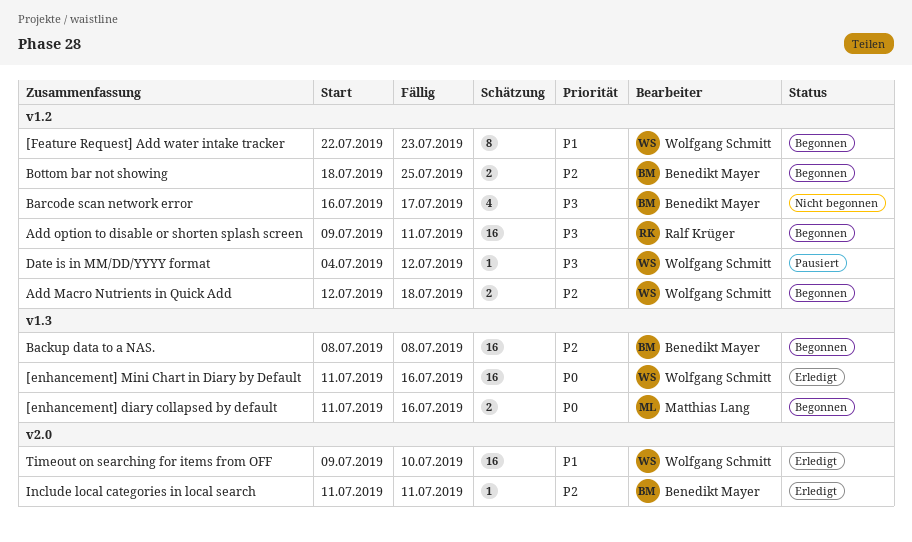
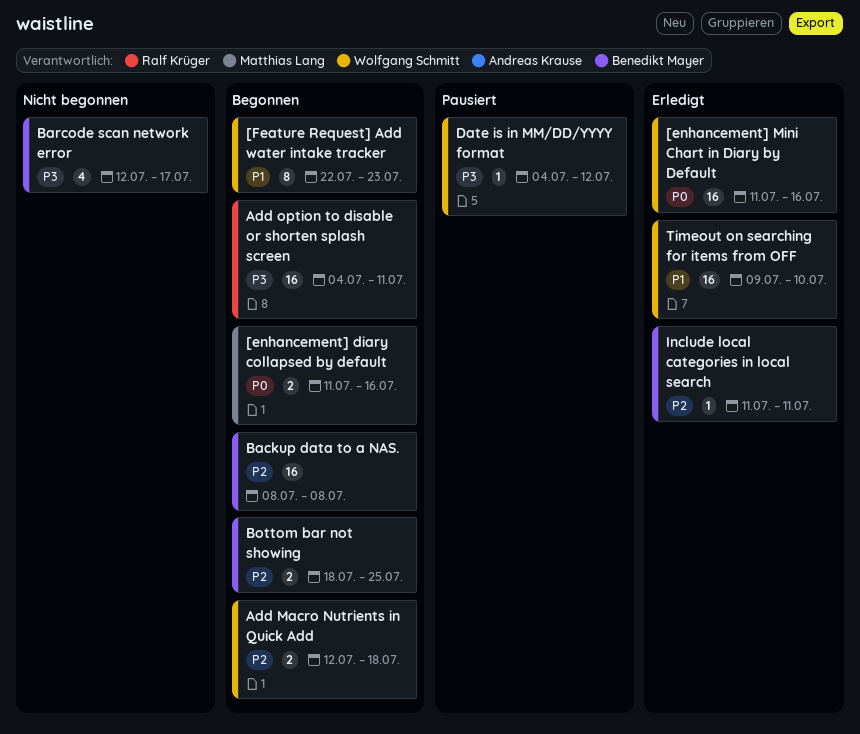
Add option to disable or shorten splash screen, start: Jul 9 -> Jul 4
Barcode scan network error, start: Jul 16 -> Jul 12

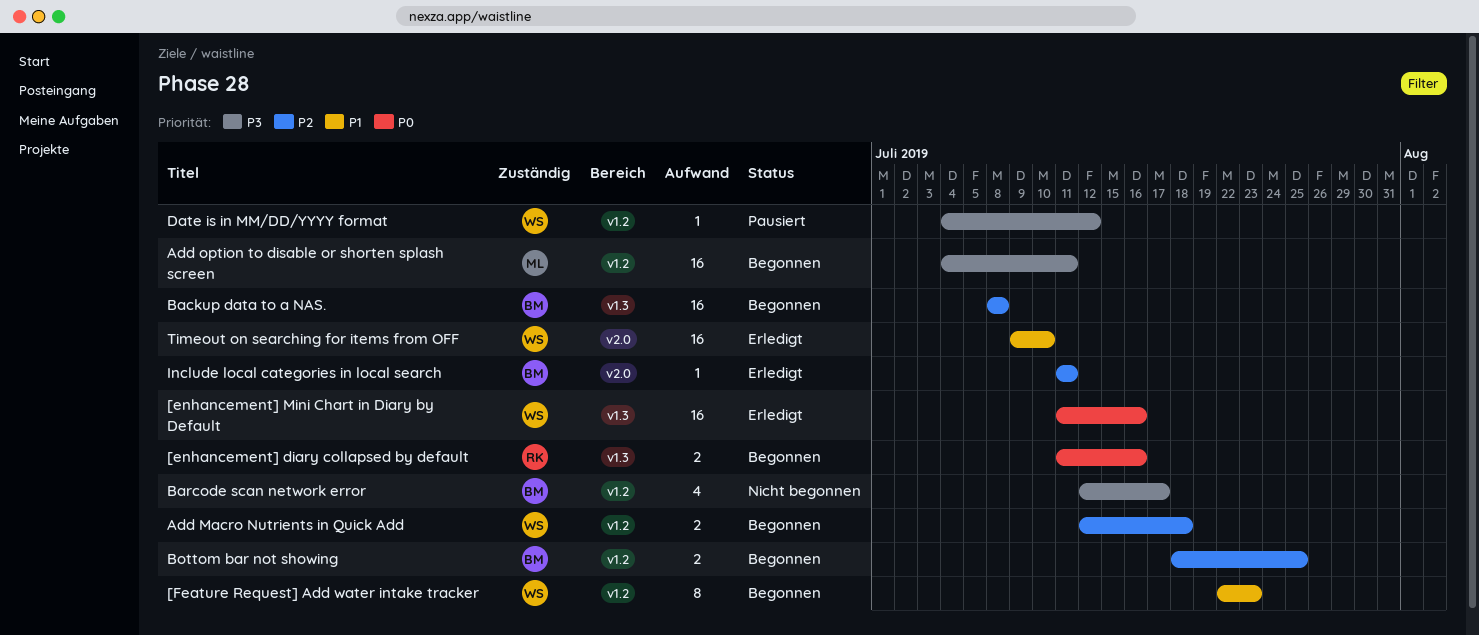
[enhancement] diary collapsed by default, owner: Matthias Lang -> Ralf Krüger
Add option to disable or shorten splash screen, owner: Ralf Krüger -> Matthias Lang

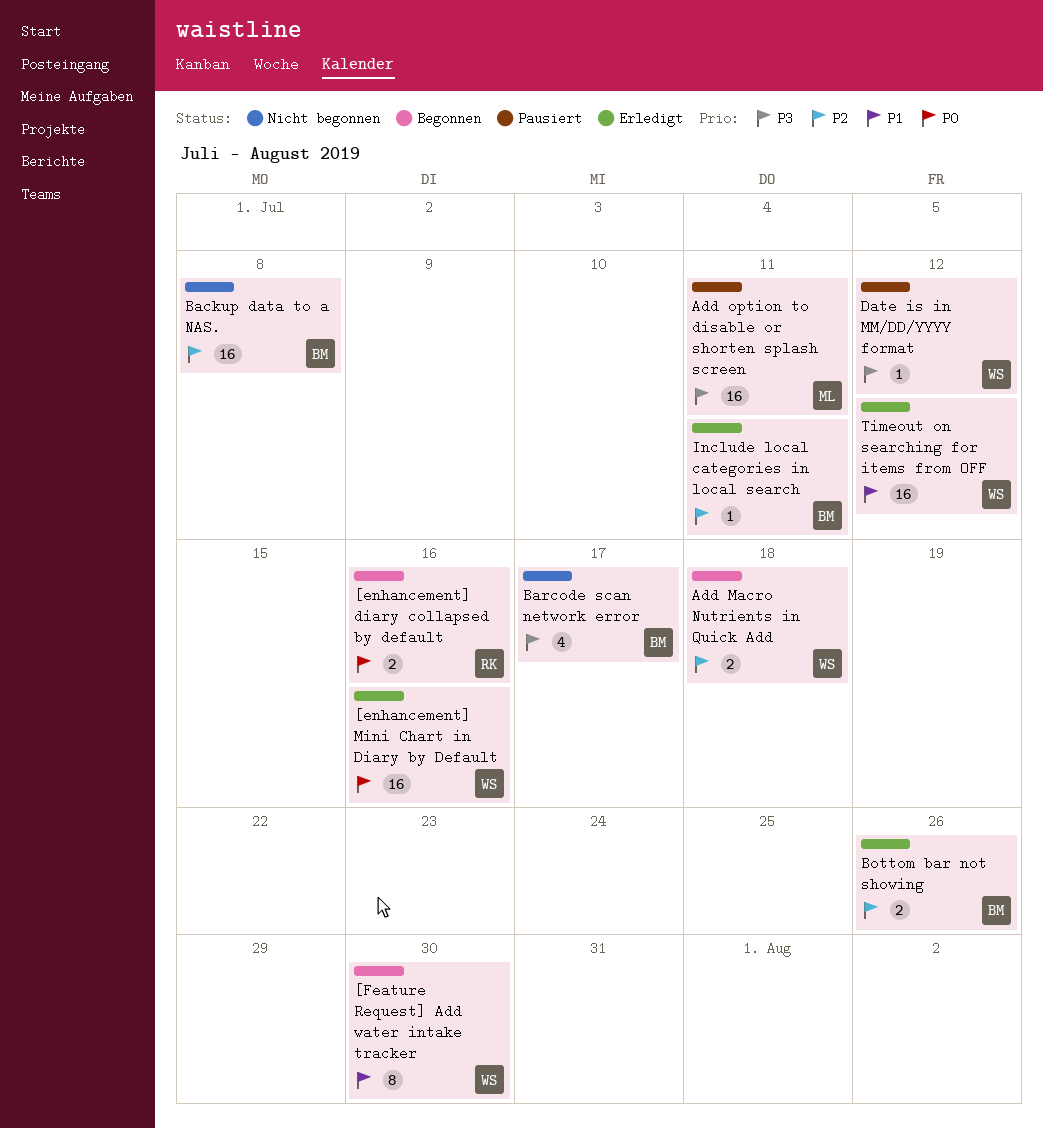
[Feature Request] Add water intake tracker, due: Jul 23 -> Jul 30
Add option to disable or shorten splash screen, status: Begonnen -> Pausiert
Backup data to a NAS., status: Begonnen -> Nicht begonnen
Bottom bar not showing, status: Begonnen -> Erledigt
Bottom bar not showing, due: Jul 25 -> Jul 26
Timeout on searching for items from OFF, due: Jul 10 -> Jul 12

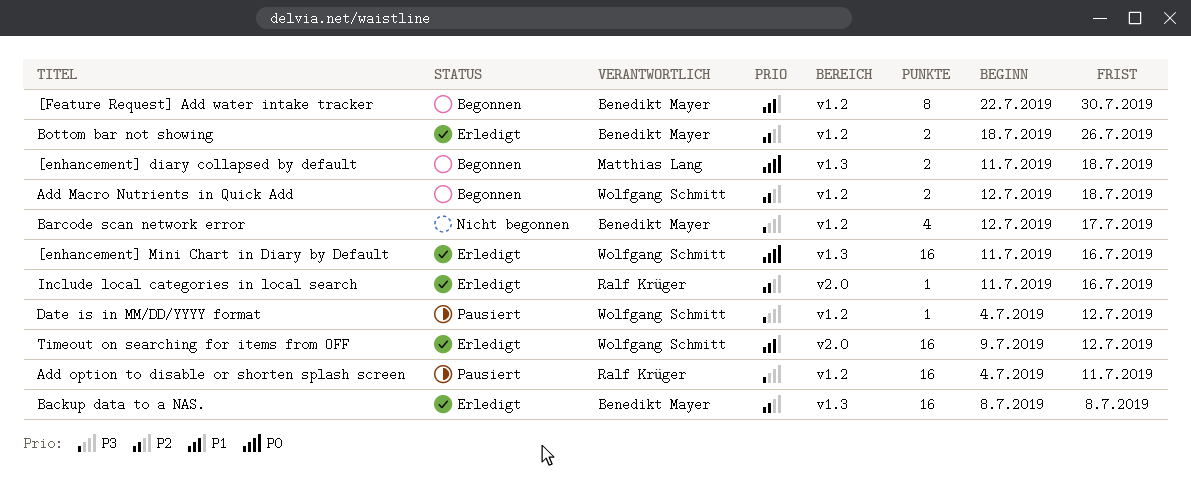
[enhancement] diary collapsed by default, owner: Ralf Krüger -> Matthias Lang
[enhancement] diary collapsed by default, due: Jul 16 -> Jul 18
[Feature Request] Add water intake tracker, owner: Wolfgang Schmitt -> Benedikt Mayer
Add option to disable or shorten splash screen, owner: Matthias Lang -> Ralf Krüger
Backup data to a NAS., status: Nicht begonnen -> Erledigt
Include local categories in local search, owner: Benedikt Mayer -> Ralf Krüger
Include local categories in local search, due: Jul 11 -> Jul 16

